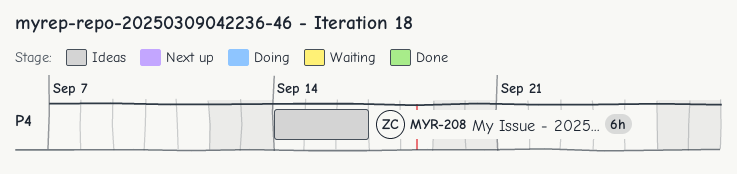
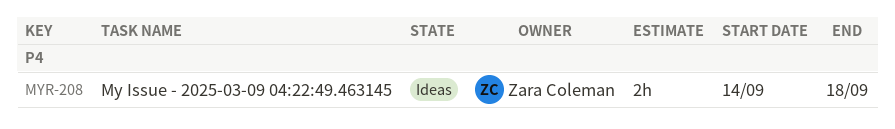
MYR-208, estimate: 6h -> 2h
MYR-208, due: Sep 16 -> Sep 18

